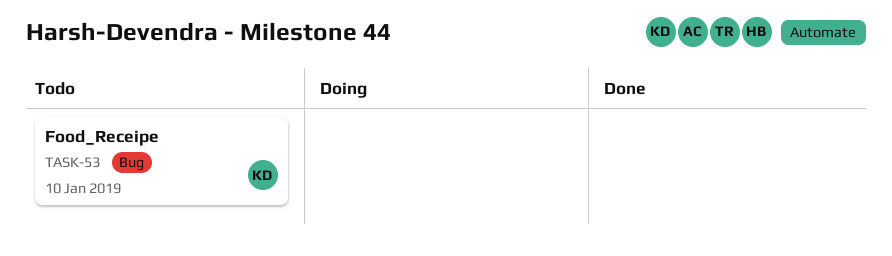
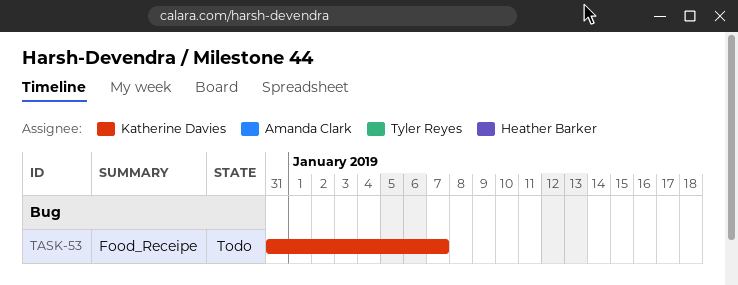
TASK-53, due: Jan 10 -> Jan 7

